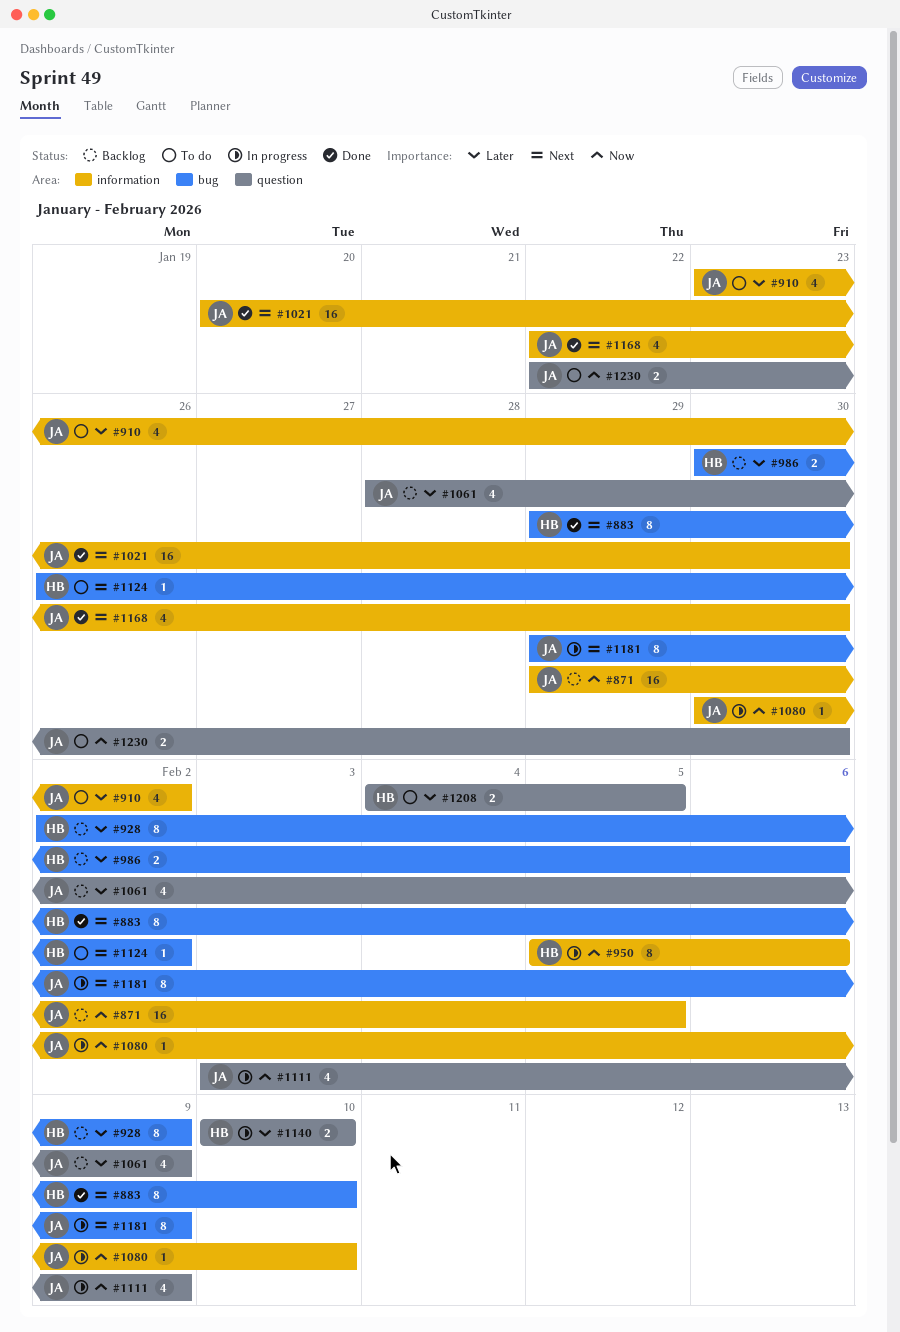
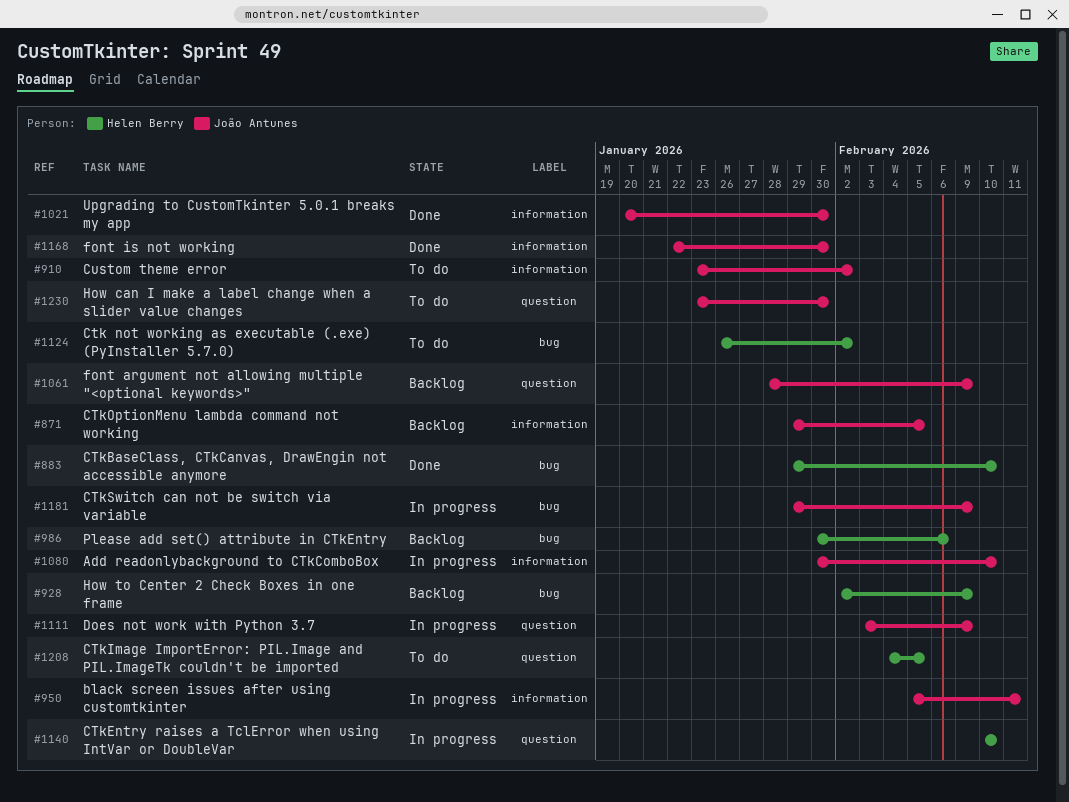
#950, owner: Helen Berry -> João Antunes
#950, due: Feb 6 -> Feb 11
#1230, start: Jan 22 -> Jan 23

